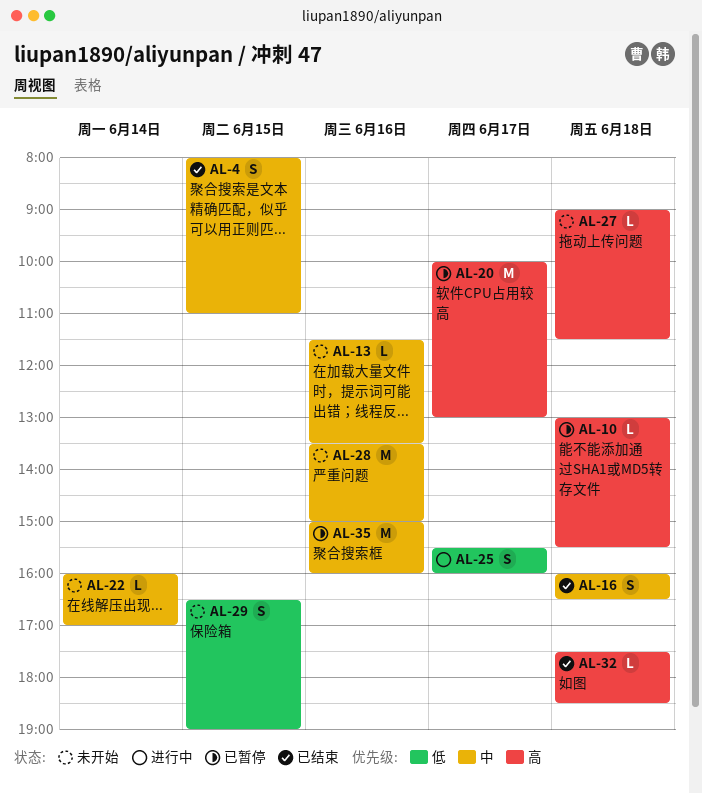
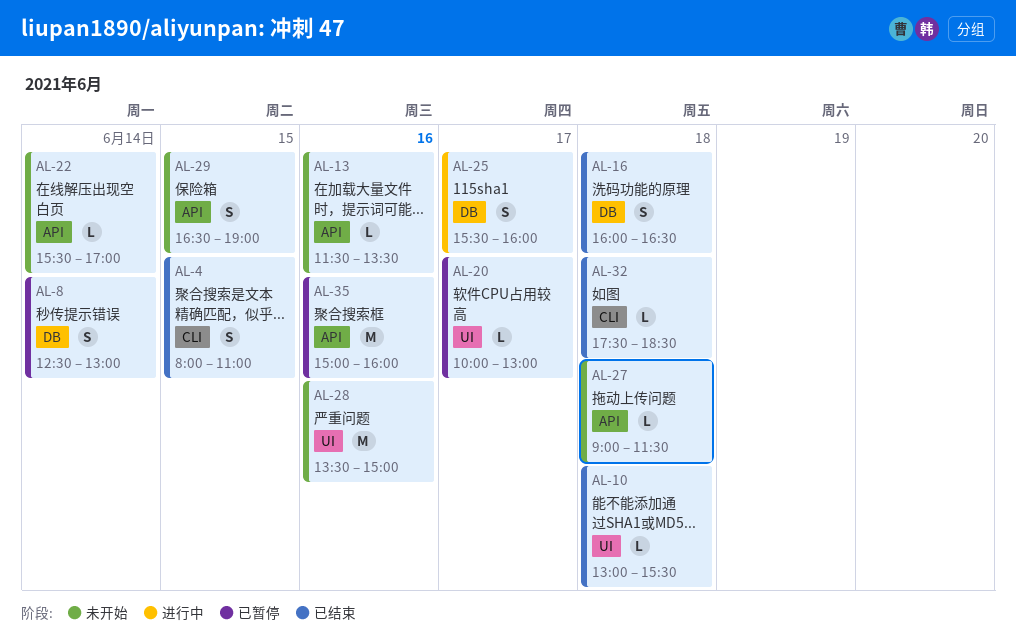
AL-8: none -> present
AL-10, status: 已暂停 -> 已结束
AL-20, estimate: M -> L
AL-22, begins: 16:00 -> 15:30

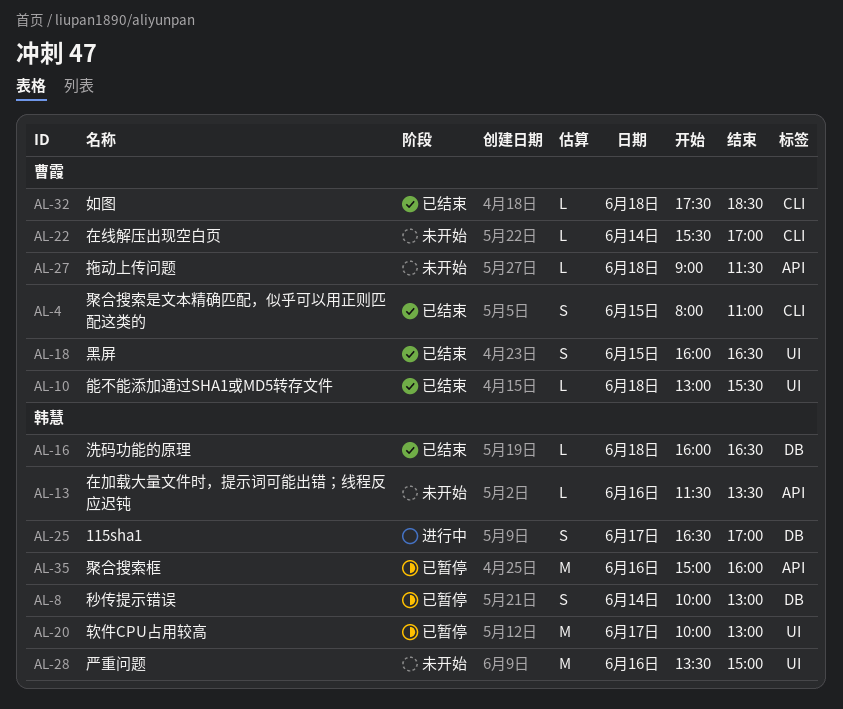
AL-8, begins: 12:30 -> 10:00
AL-16, estimate: S -> L
AL-18: none -> present
AL-20, estimate: L -> M
AL-22, label: API -> CLI
AL-25, begins: 15:30 -> 16:30
AL-25, ends: 16:00 -> 17:00
AL-29: present -> none

